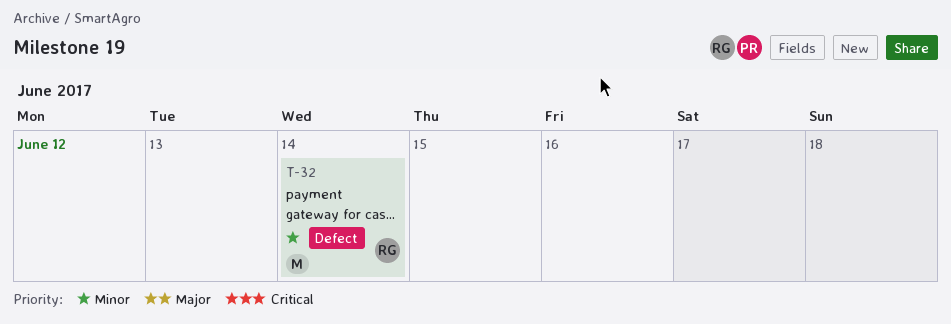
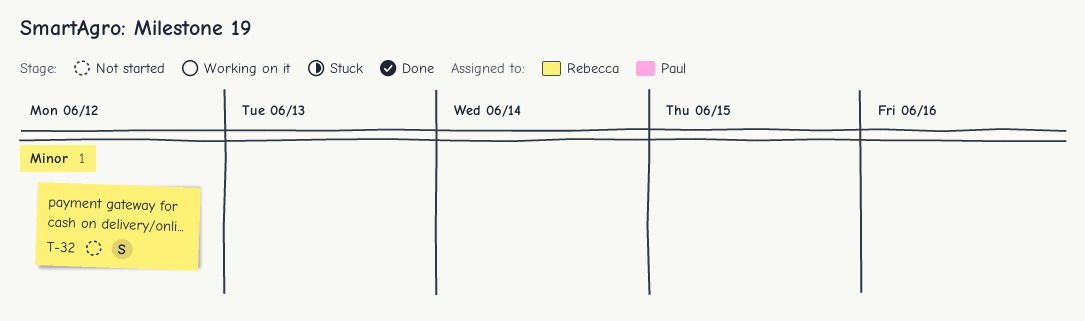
T-32, estimate: M -> S
T-32, due: Jun 14 -> Jun 12

